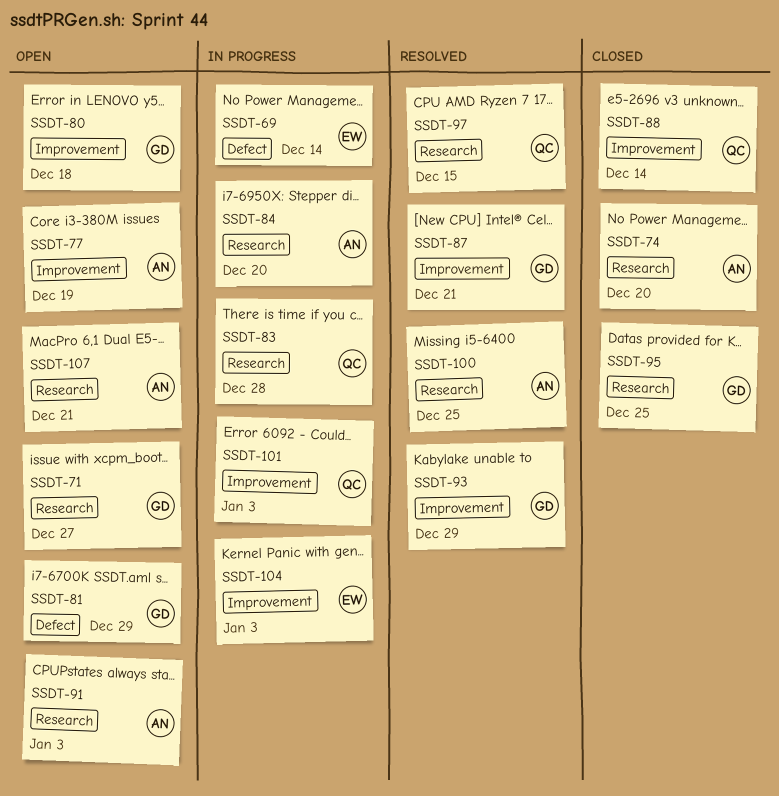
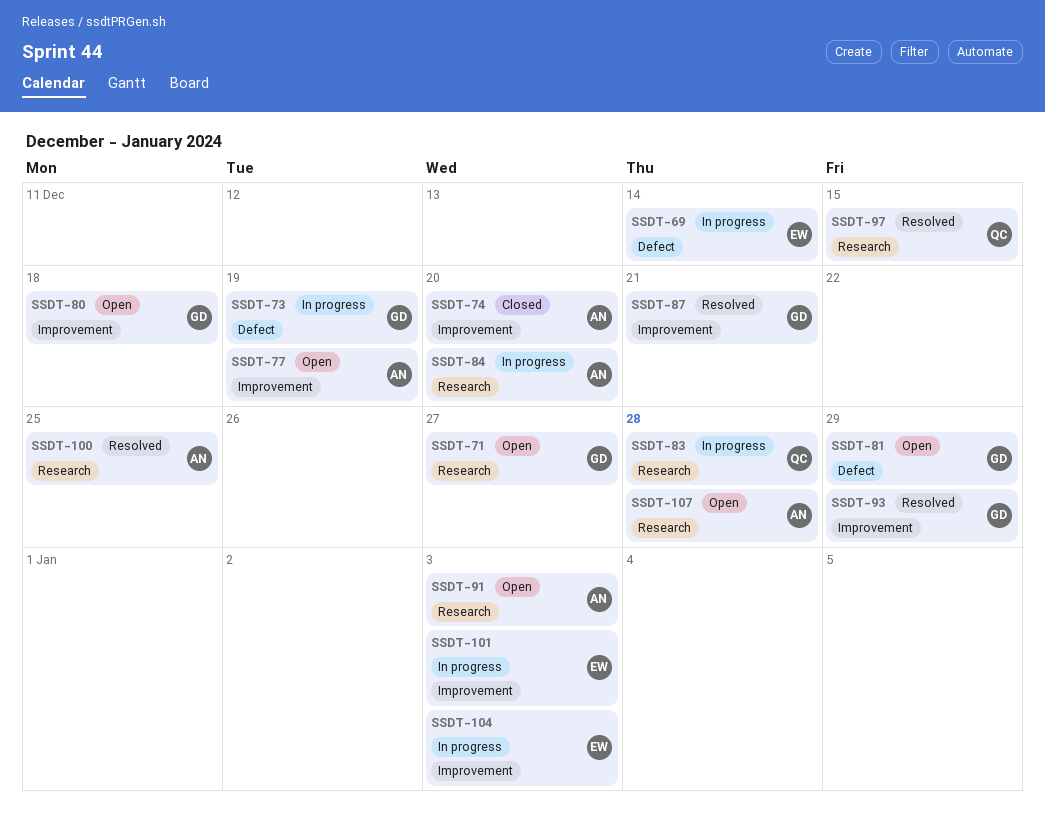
SSDT-73: none -> present
SSDT-74, label: Research -> Improvement
SSDT-88: present -> none
SSDT-95: present -> none
SSDT-101, owner: QC -> EW
SSDT-107, due: Dec 21 -> Dec 28

